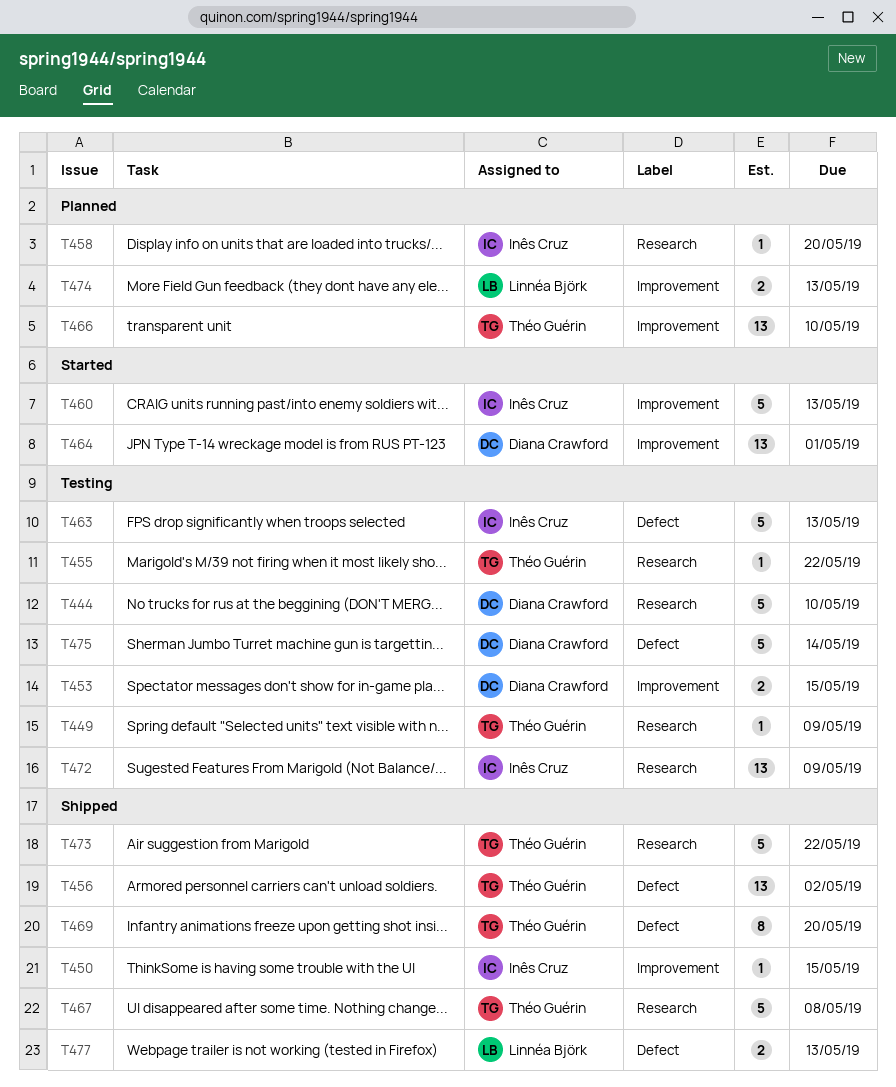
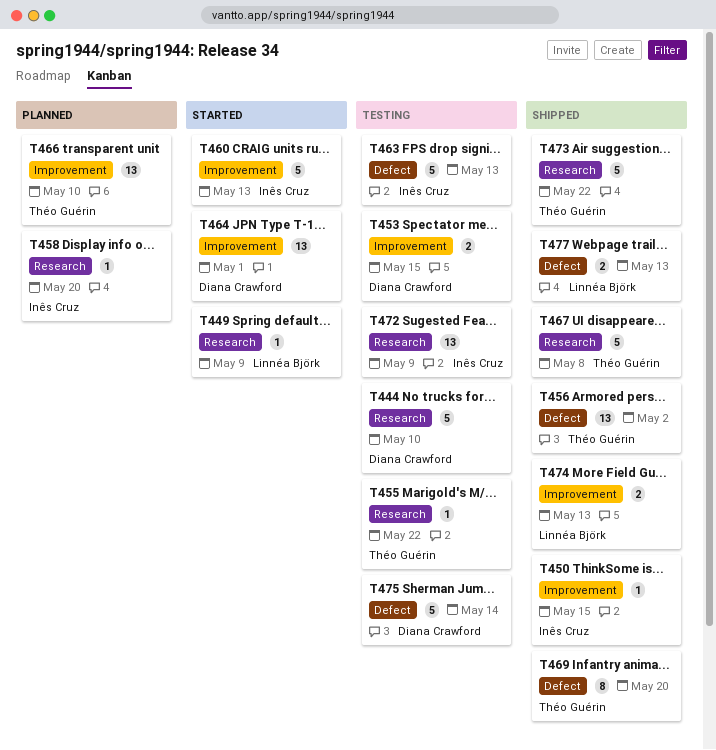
T449, status: Testing -> Started
T449, owner: Théo Guérin -> Linnéa Björk
T474, status: Planned -> Shipped

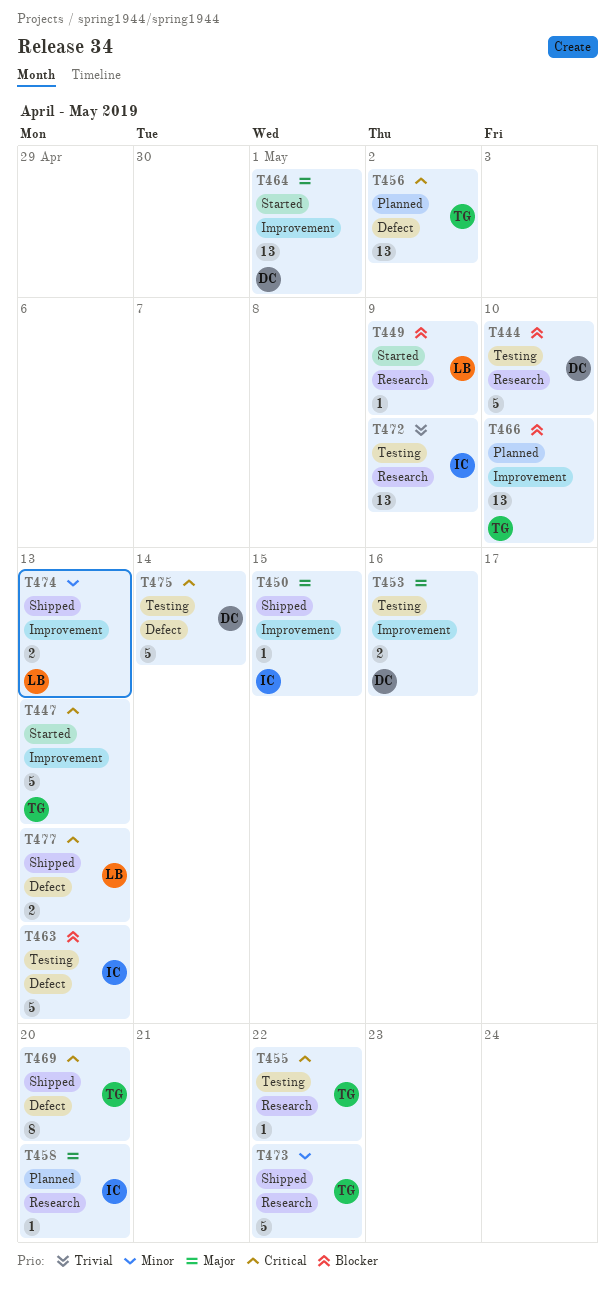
T447: none -> present
T453, due: May 15 -> May 16
T456, status: Shipped -> Planned
T460: present -> none
T467: present -> none

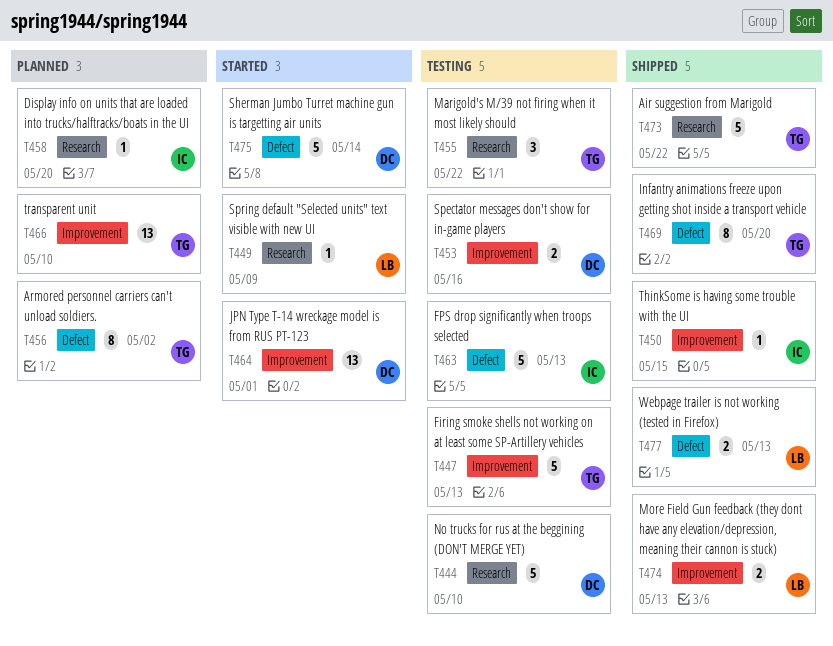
T447, status: Started -> Testing
T455, estimate: 1 -> 3
T456, estimate: 13 -> 8
T472: present -> none
T475, status: Testing -> Started

